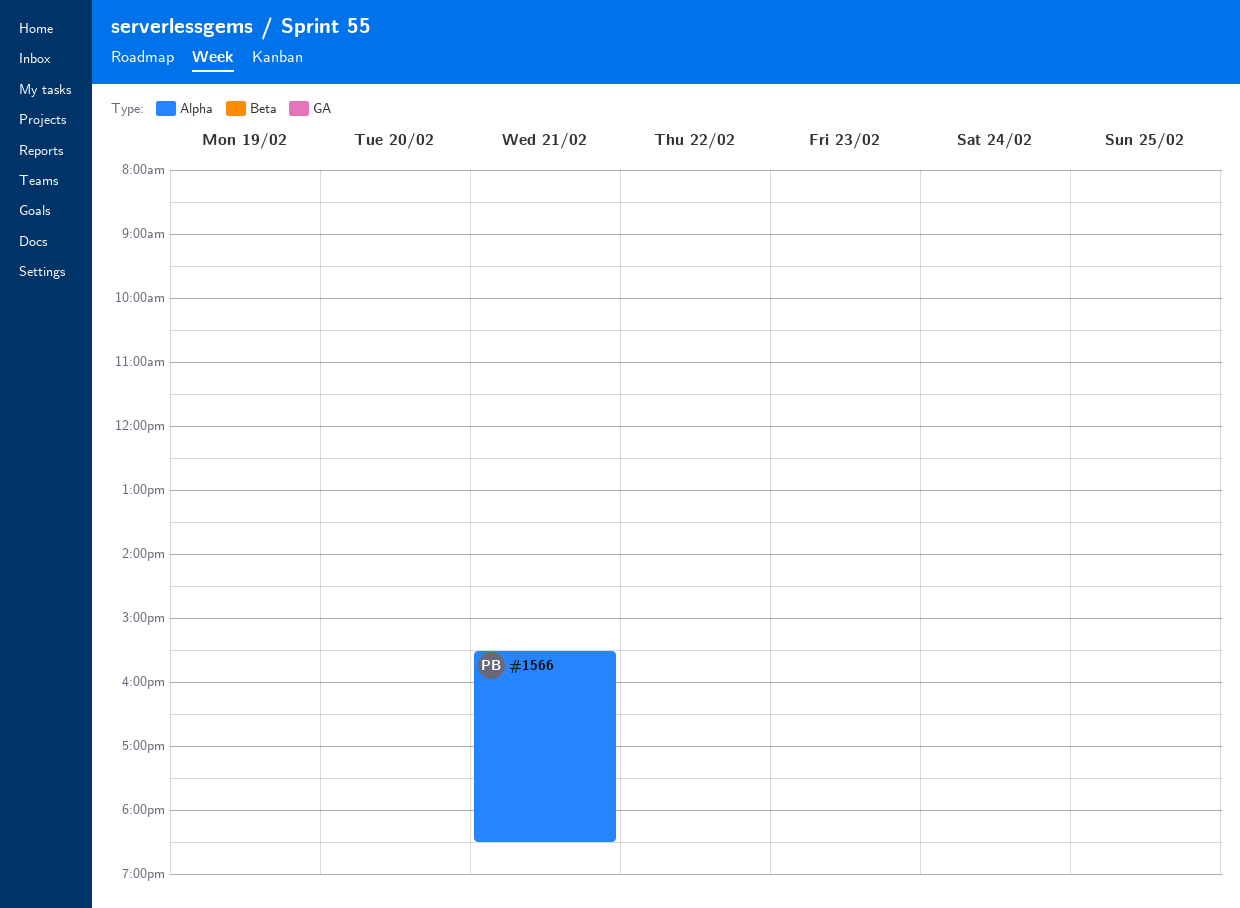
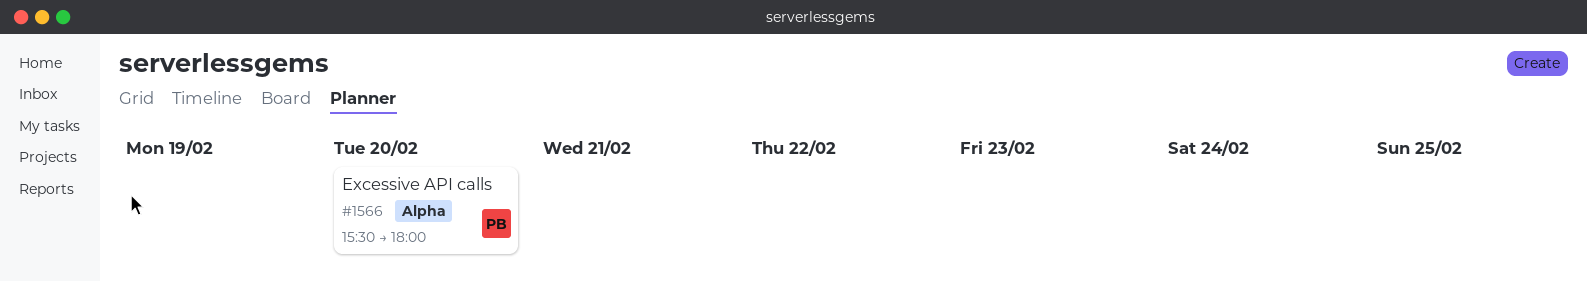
#1566, day: Feb 21 -> Feb 20
#1566, ends: 18:30 -> 18:00

